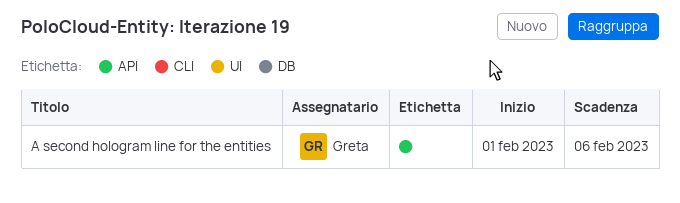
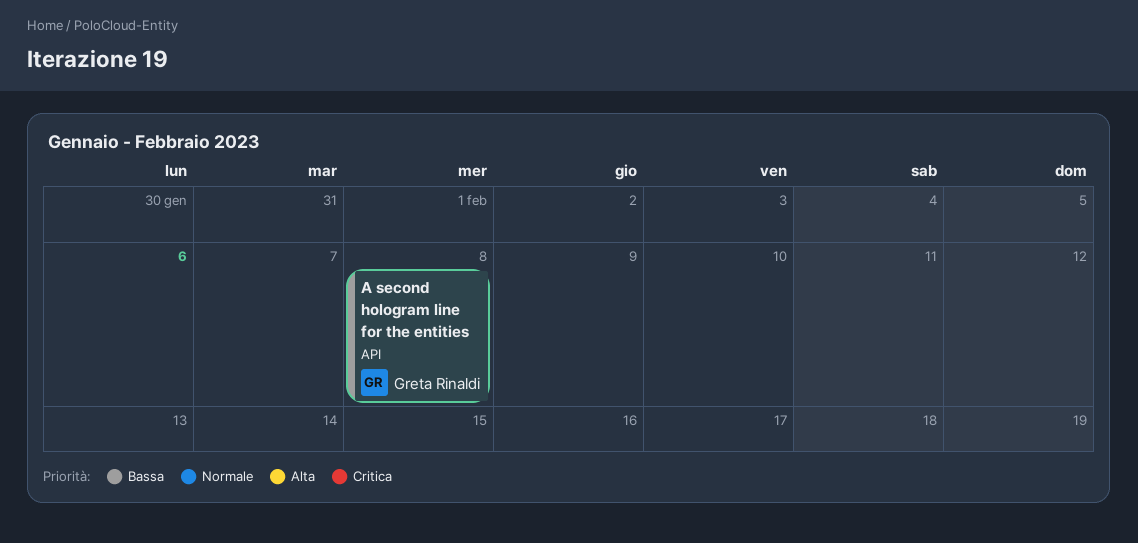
A second hologram line for the entities, due: Feb 6 -> Feb 8

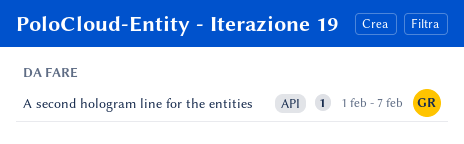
A second hologram line for the entities, due: Feb 8 -> Feb 7

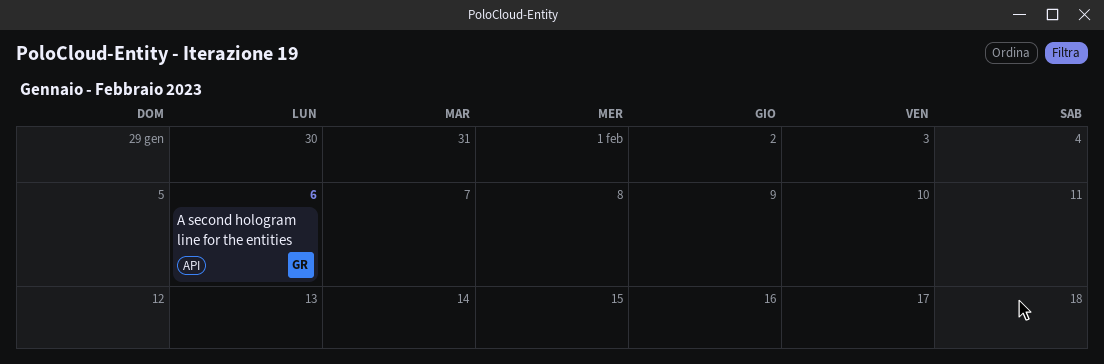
A second hologram line for the entities, due: Feb 7 -> Feb 6

